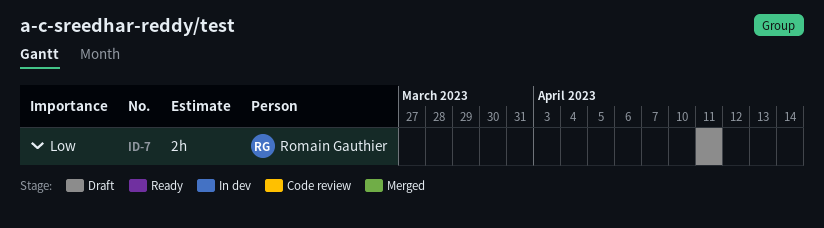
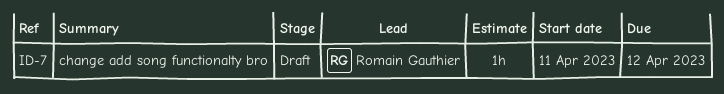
ID-7, estimate: 2h -> 1h
ID-7, due: Apr 11 -> Apr 12

